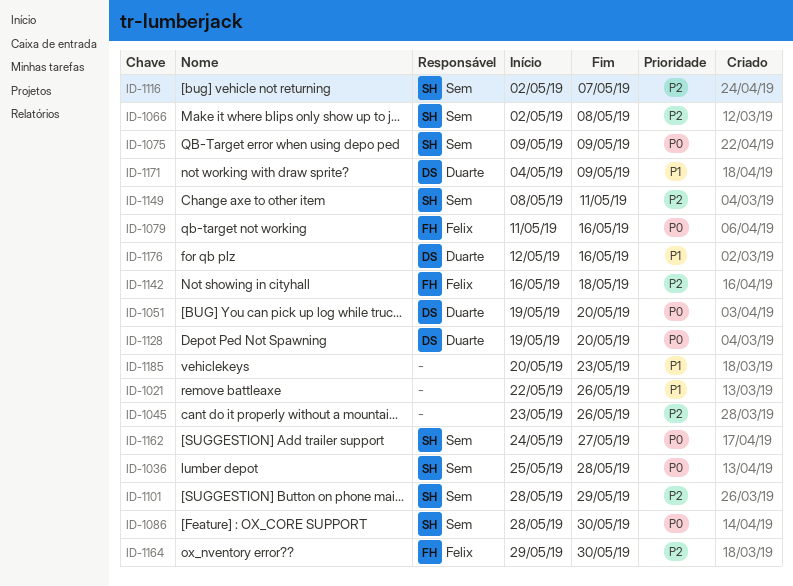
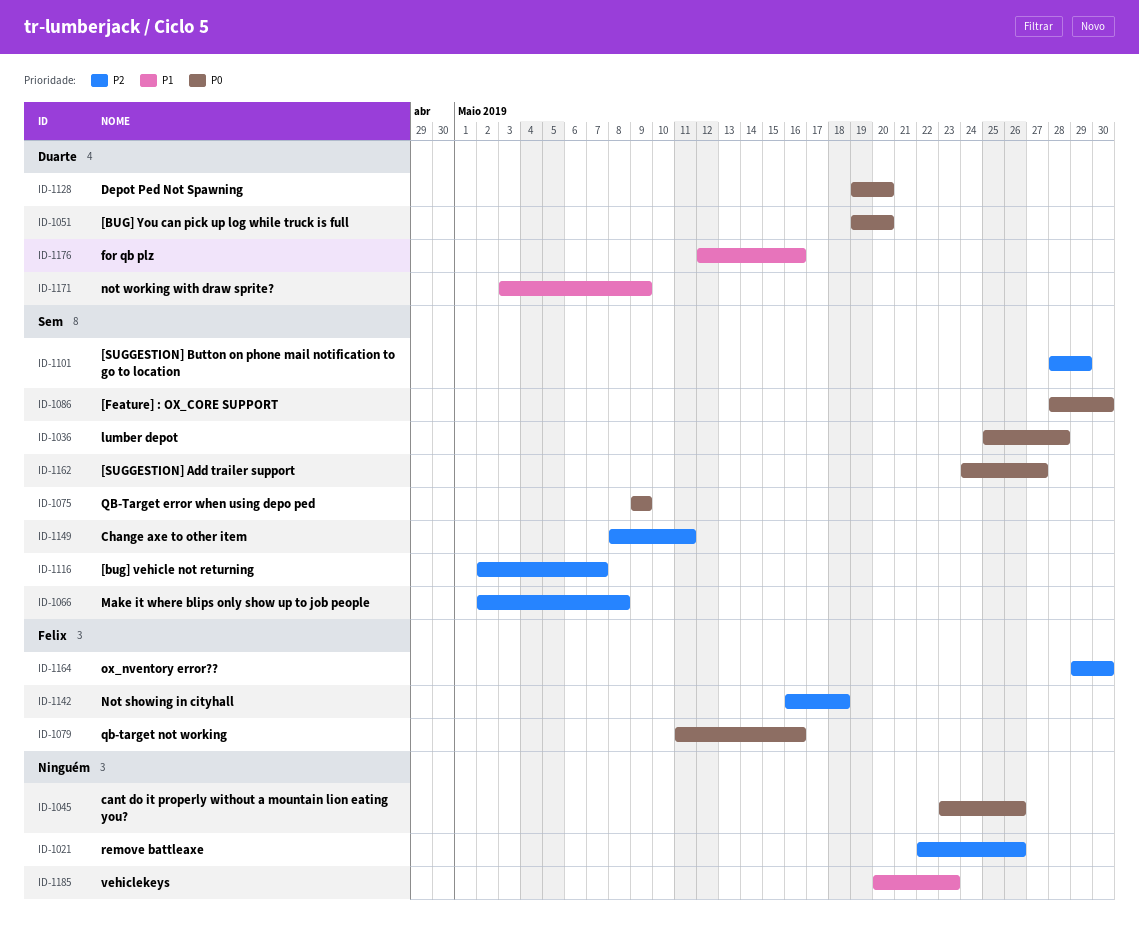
ID-1021, priority: P1 -> P2
ID-1045, priority: P2 -> P0
ID-1171, start: May 4 -> May 3

